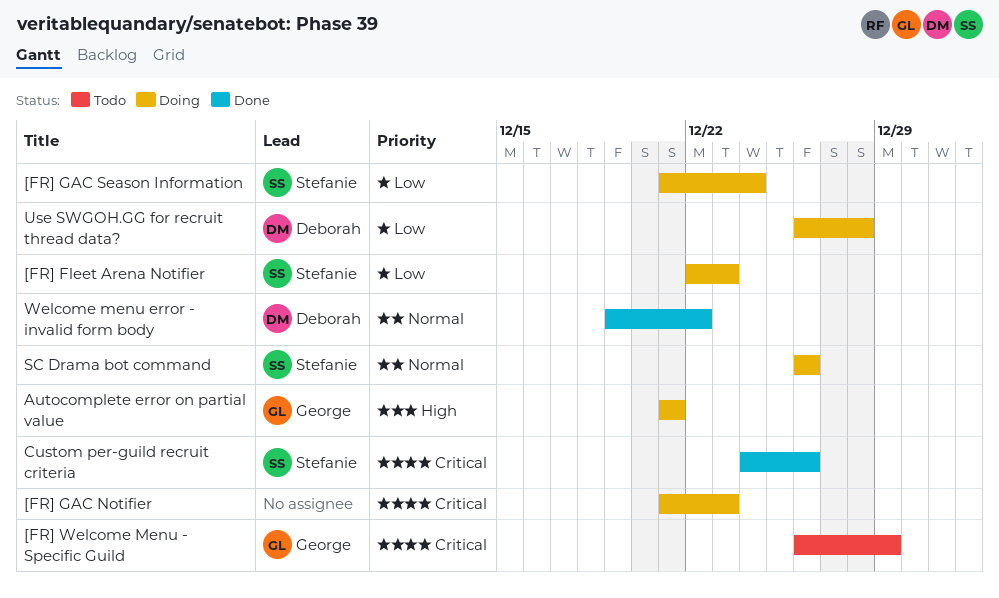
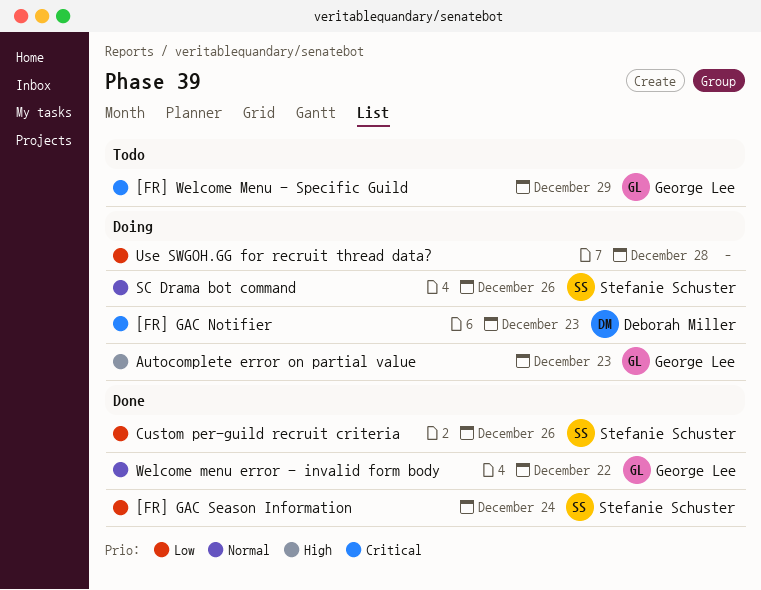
[FR] Fleet Arena Notifier: present -> none
[FR] GAC Notifier, owner: none -> Deborah Miller
[FR] GAC Season Information, status: Doing -> Done
Autocomplete error on partial value, due: Dec 21 -> Dec 23
Custom per-guild recruit criteria, priority: Critical -> Low
Use SWGOH.GG for recruit thread data?, owner: Deborah Miller -> none
Welcome menu error - invalid form body, owner: Deborah Miller -> George Lee

